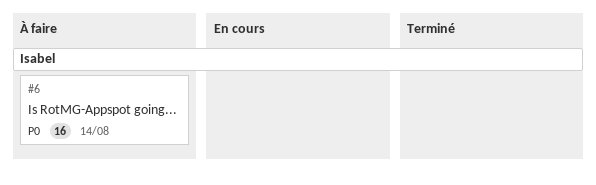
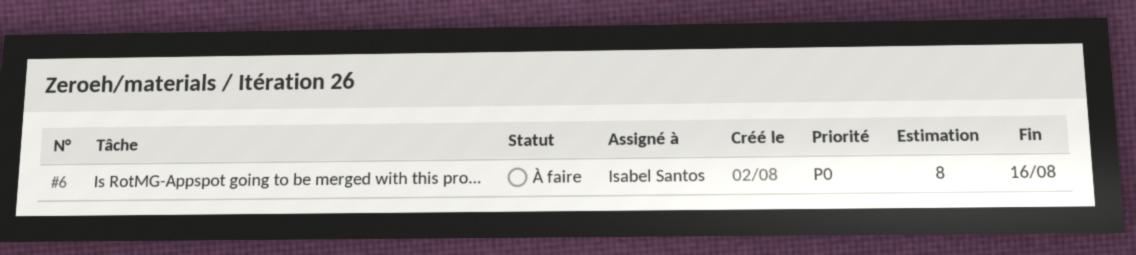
#6, estimate: 16 -> 8
#6, due: Aug 14 -> Aug 16

